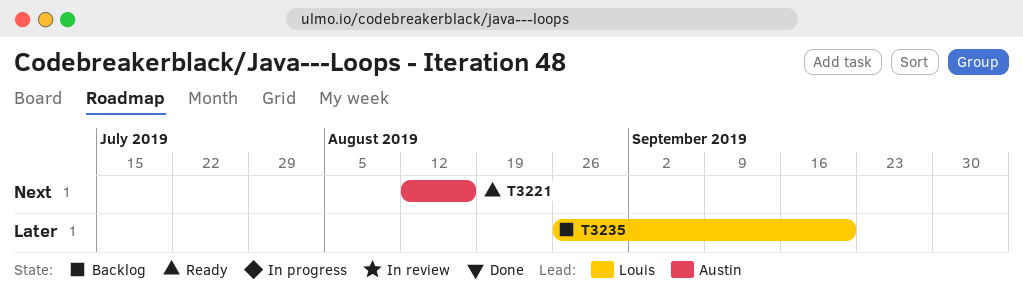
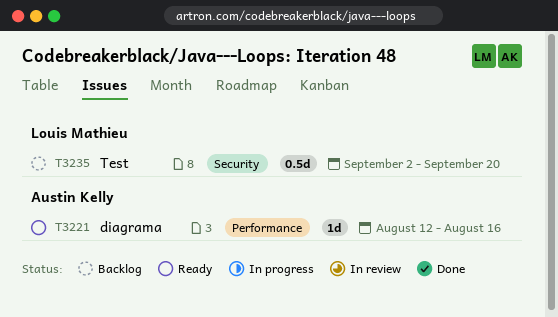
T3235, start: Aug 26 -> Sep 2

